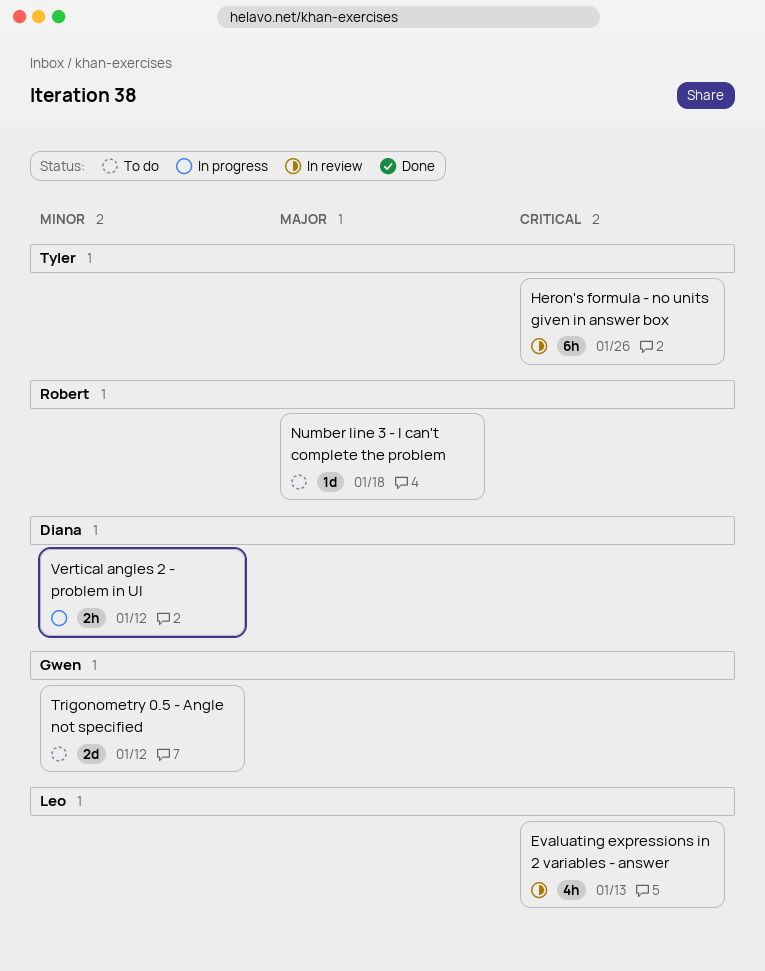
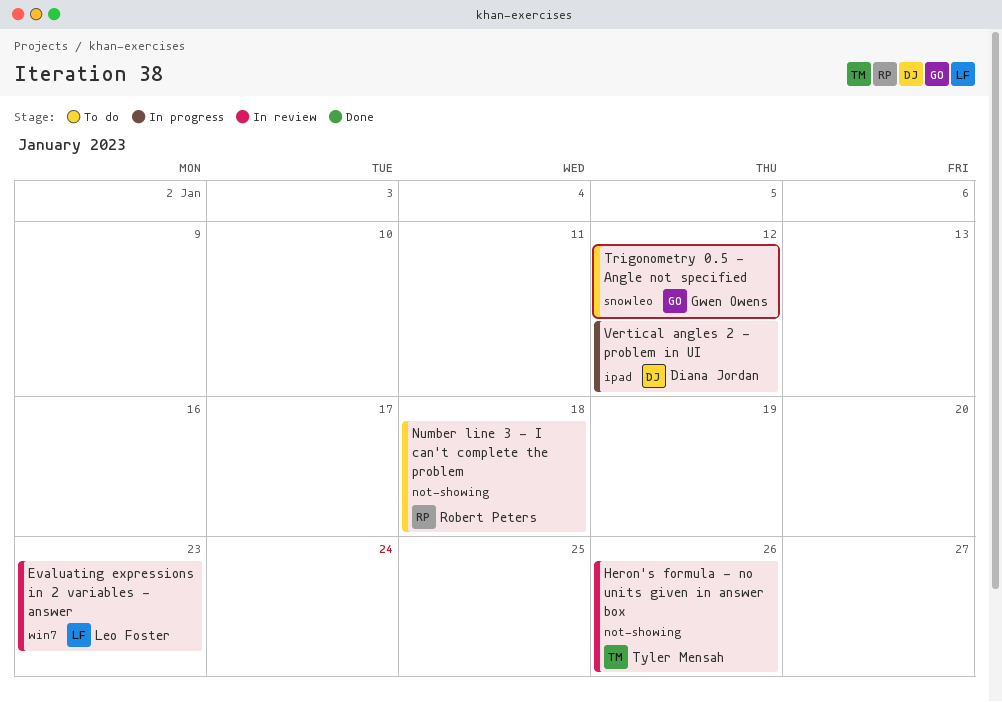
Evaluating expressions in 2 variables - answer, due: Jan 13 -> Jan 23

